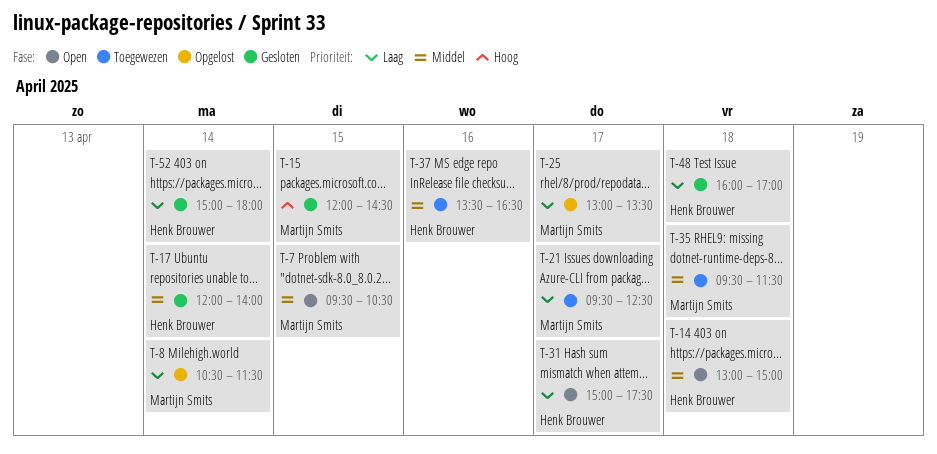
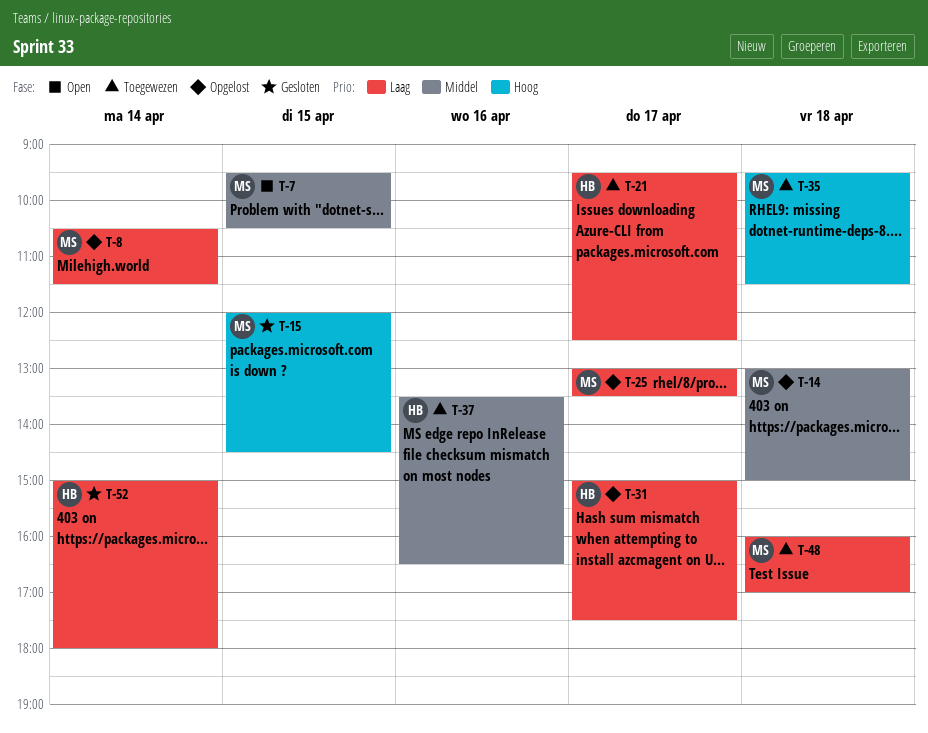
T-14, status: Open -> Opgelost
T-14, owner: Henk Brouwer -> Martijn Smits
T-17: present -> none
T-21, owner: Martijn Smits -> Henk Brouwer
T-31, status: Open -> Opgelost
T-35, priority: Middel -> Hoog
T-48, status: Gesloten -> Toegewezen
T-48, owner: Henk Brouwer -> Martijn Smits

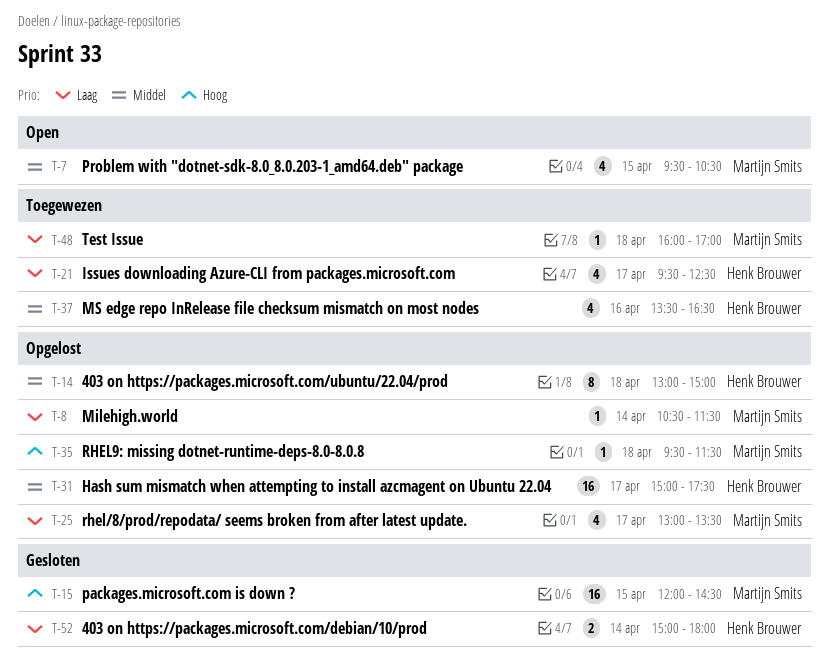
T-14, owner: Martijn Smits -> Henk Brouwer
T-31, priority: Laag -> Middel
T-35, status: Toegewezen -> Opgelost

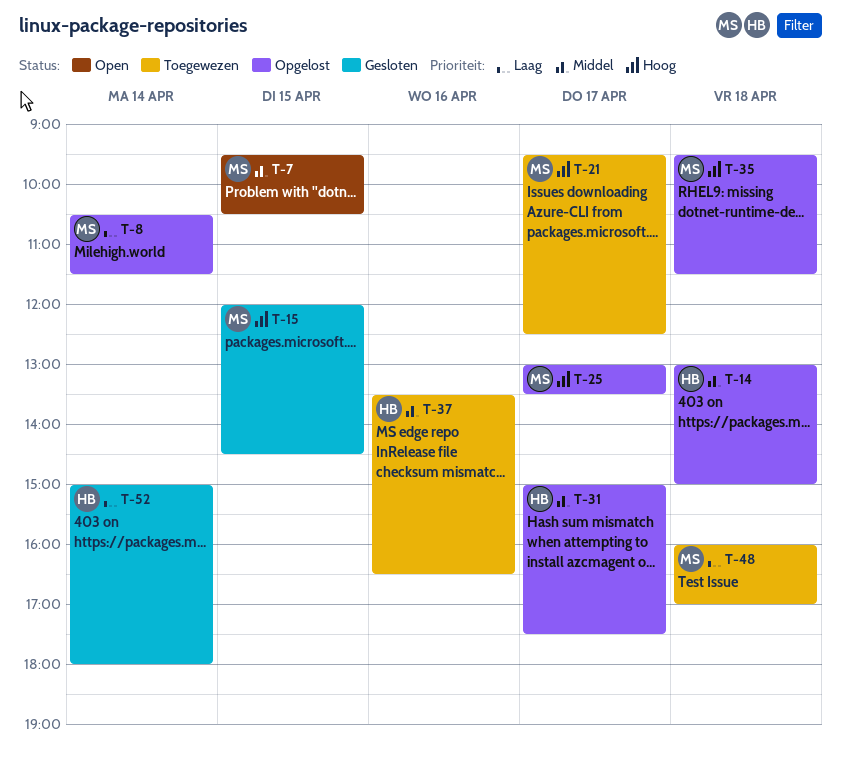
T-21, owner: Henk Brouwer -> Martijn Smits
T-21, priority: Laag -> Hoog
T-25, priority: Laag -> Hoog

